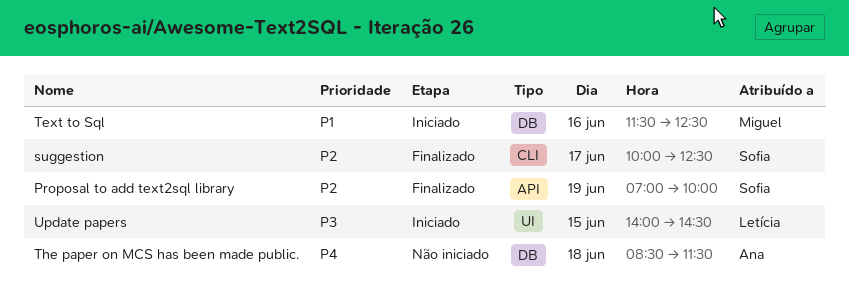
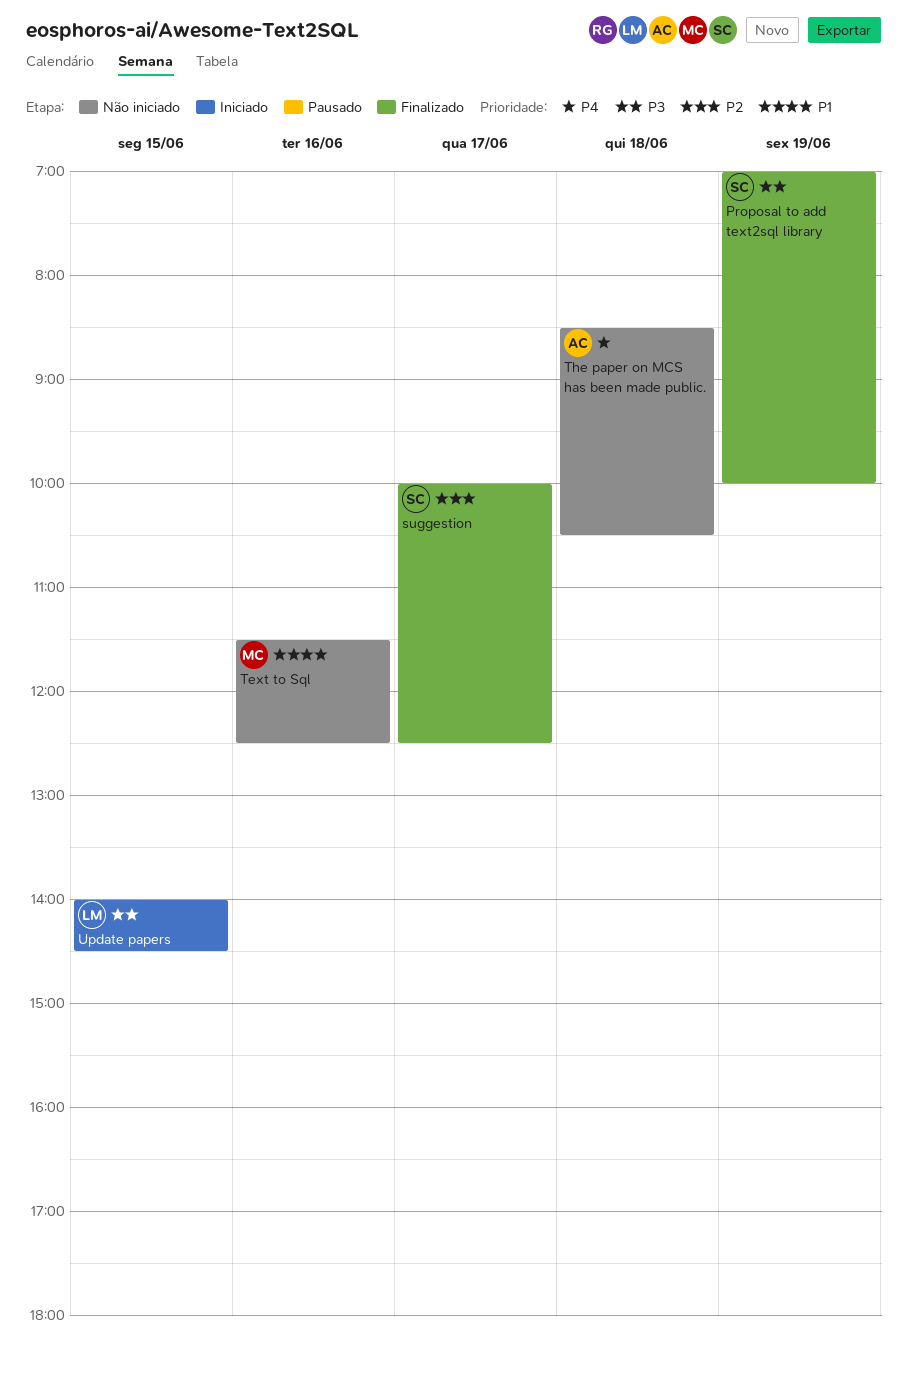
Proposal to add text2sql library, priority: P2 -> P3
Text to Sql, status: Iniciado -> Não iniciado
The paper on MCS has been made public., ends: 11:30 -> 10:30

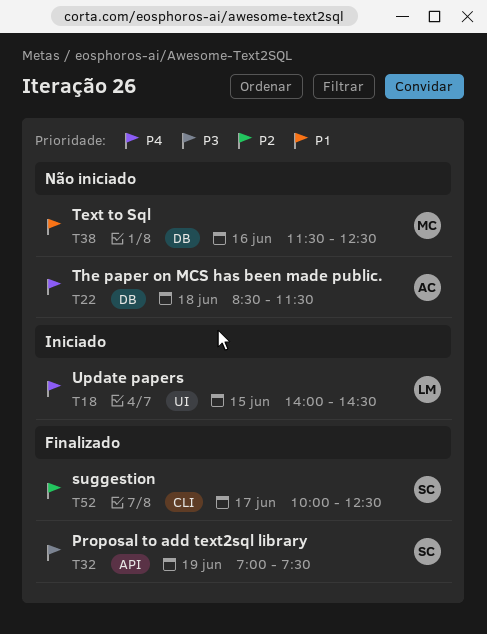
Proposal to add text2sql library, ends: 10:00 -> 07:30
The paper on MCS has been made public., ends: 10:30 -> 11:30
Update papers, priority: P3 -> P4

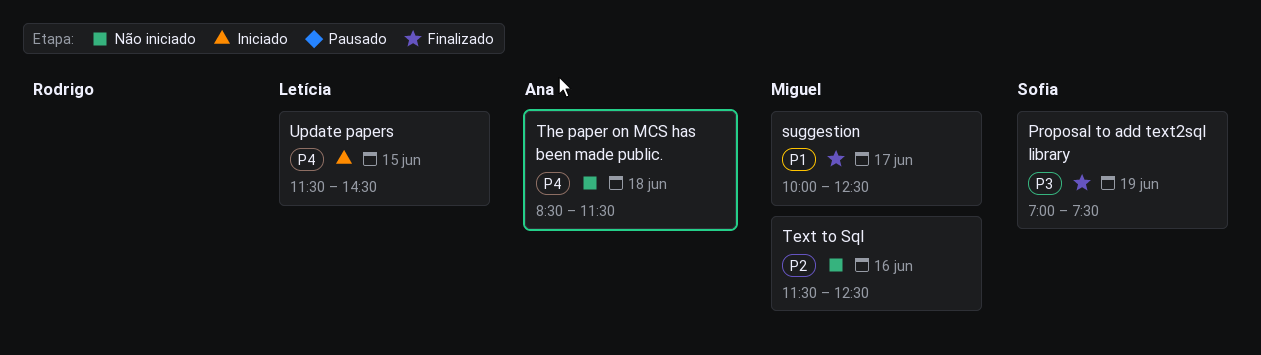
suggestion, owner: Sofia -> Miguel
suggestion, priority: P2 -> P1
Text to Sql, priority: P1 -> P2
Update papers, begins: 14:00 -> 11:30

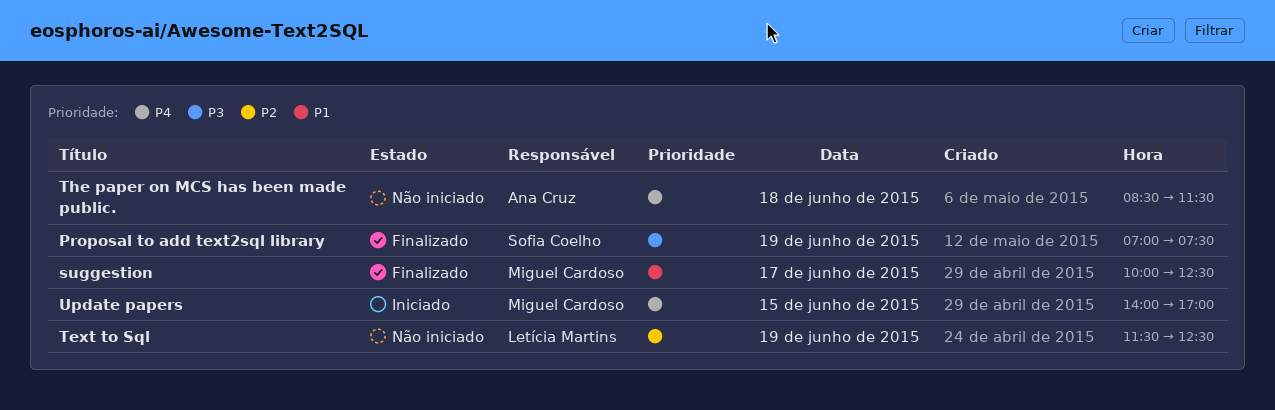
Text to Sql, owner: Miguel Cardoso -> Letícia Martins
Text to Sql, day: Jun 16 -> Jun 19
Update papers, owner: Letícia Martins -> Miguel Cardoso
Update papers, begins: 11:30 -> 14:00
Update papers, ends: 14:30 -> 17:00

